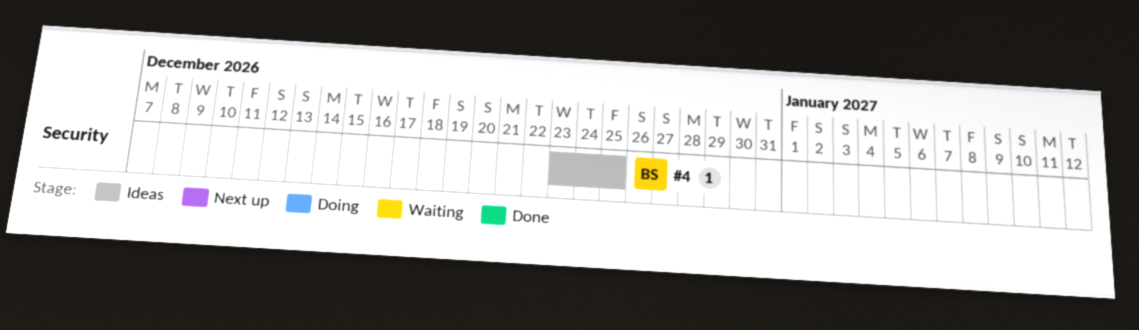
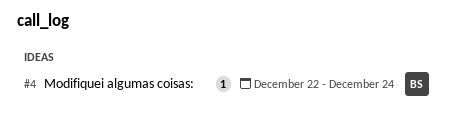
#4, start: Dec 23 -> Dec 22
#4, due: Dec 25 -> Dec 24

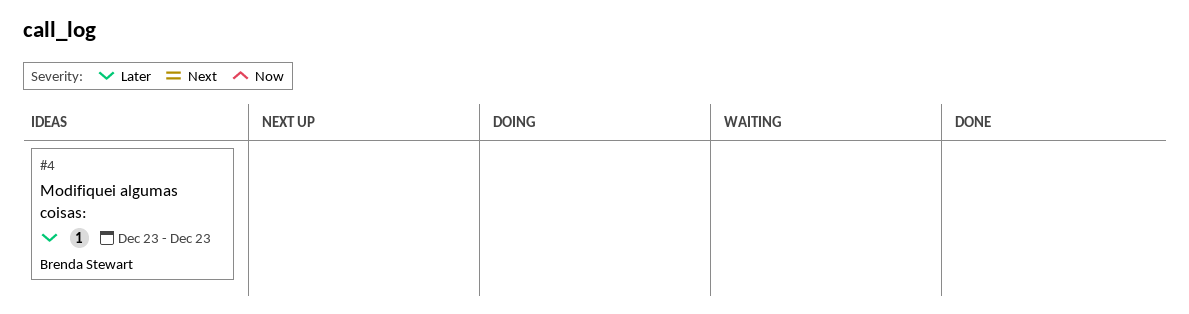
#4, start: Dec 22 -> Dec 23
#4, due: Dec 24 -> Dec 23

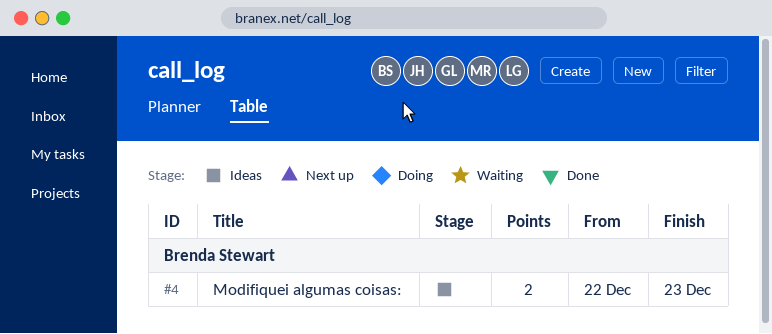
#4, estimate: 1 -> 2
#4, start: Dec 23 -> Dec 22

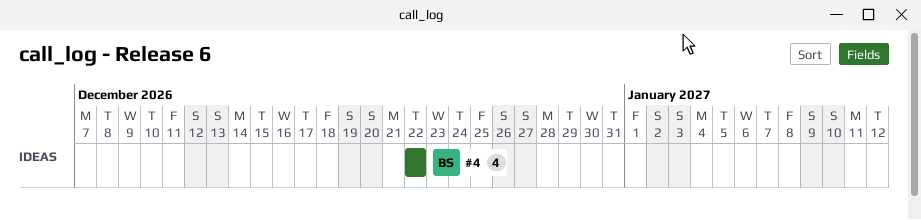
#4, estimate: 2 -> 4
#4, due: Dec 23 -> Dec 22

